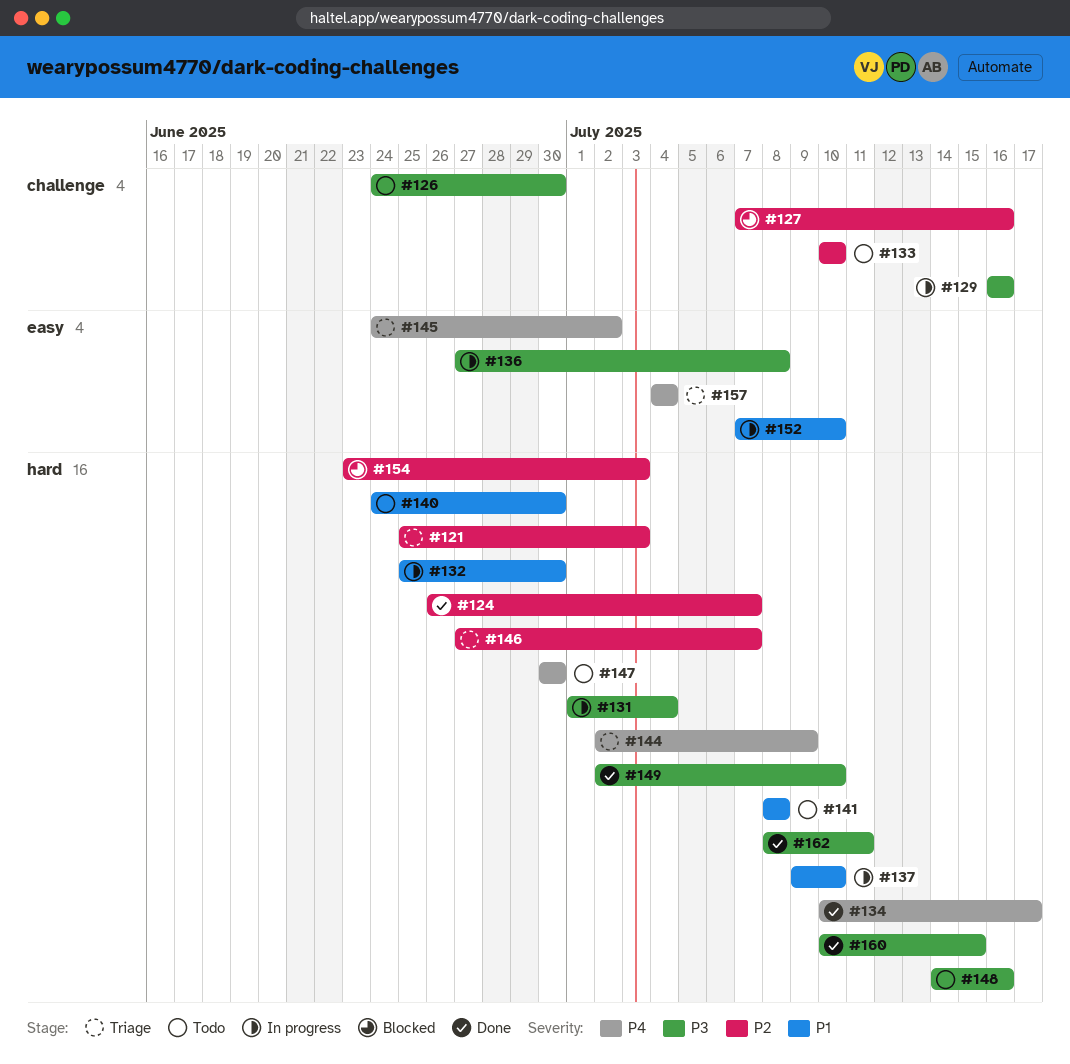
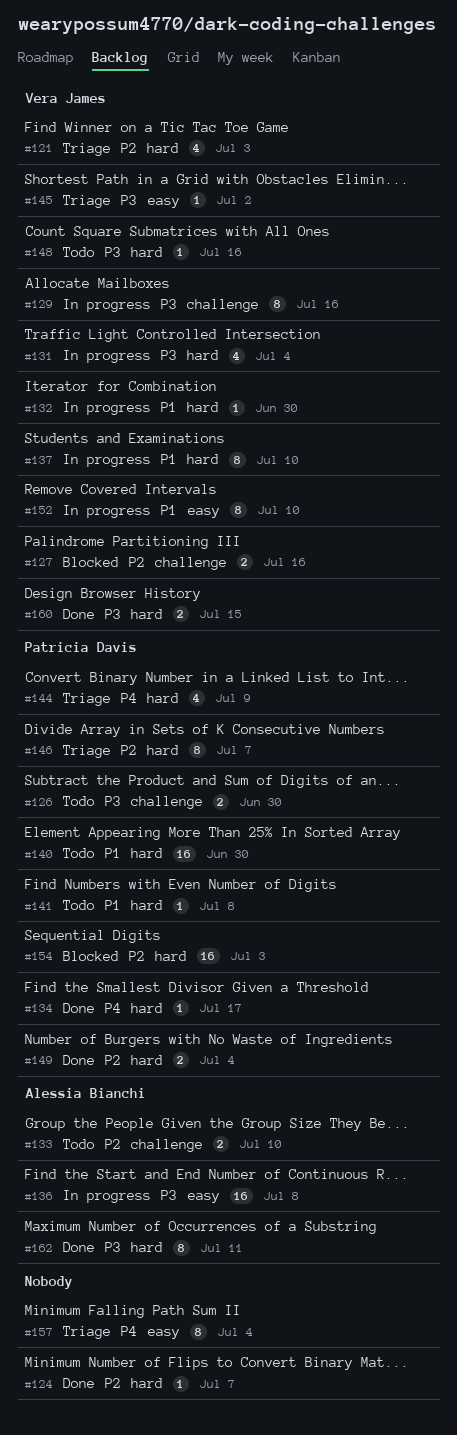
#145, priority: P4 -> P3
#147: present -> none
#149, priority: P3 -> P2
#149, due: Jul 10 -> Jul 4

